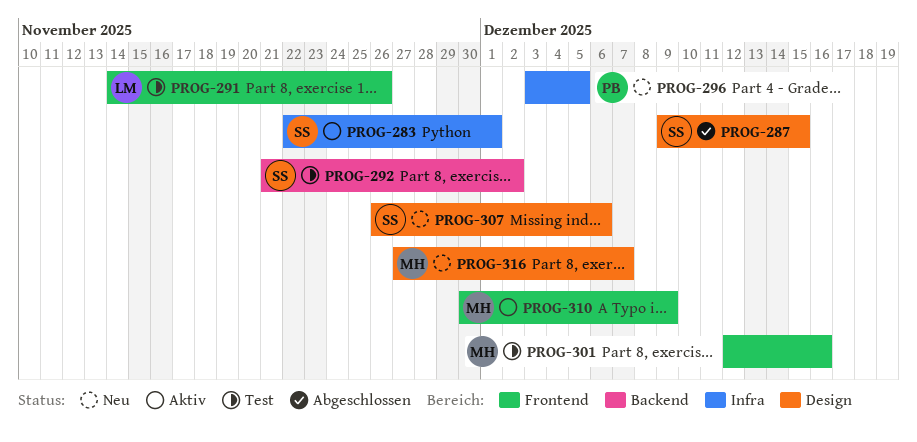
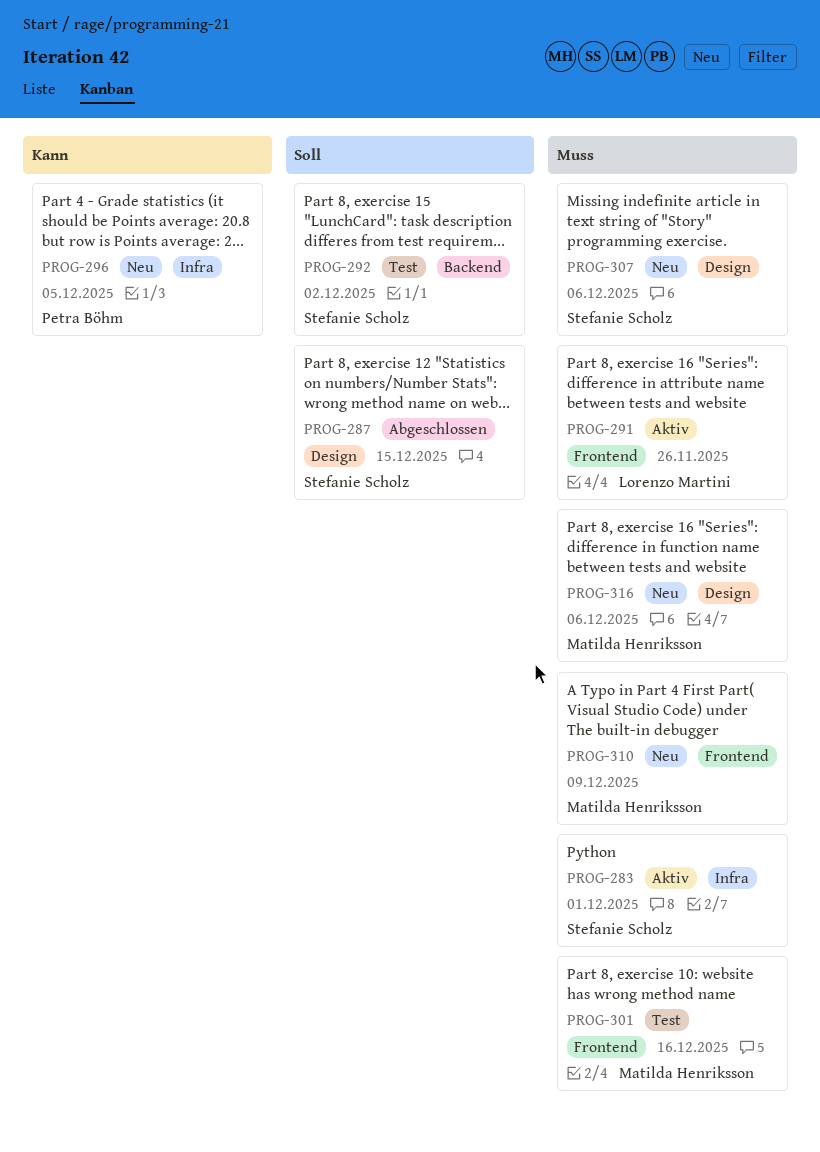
PROG-291, status: Test -> Aktiv
PROG-310, status: Aktiv -> Neu
PROG-316, due: Dec 7 -> Dec 6

